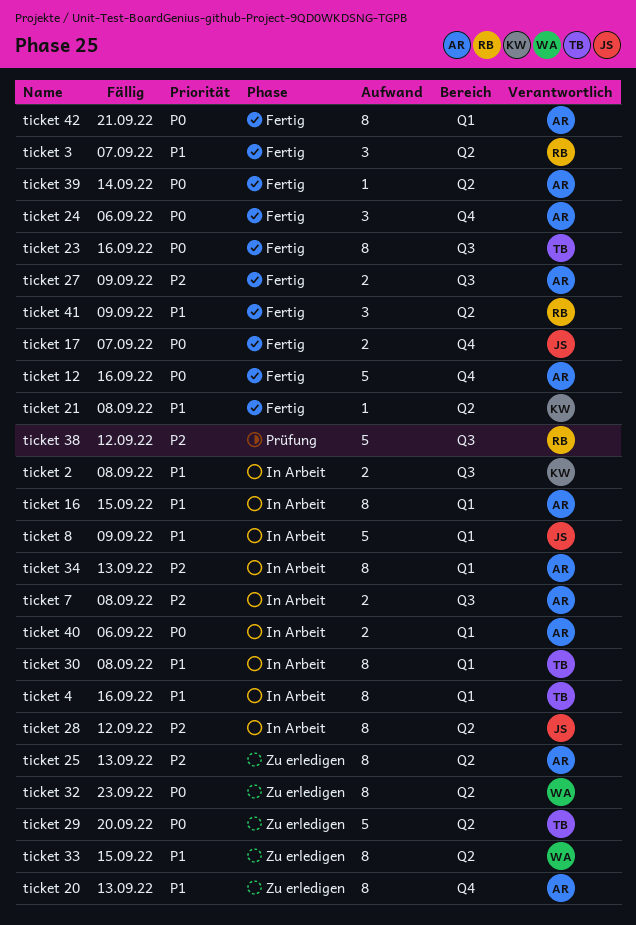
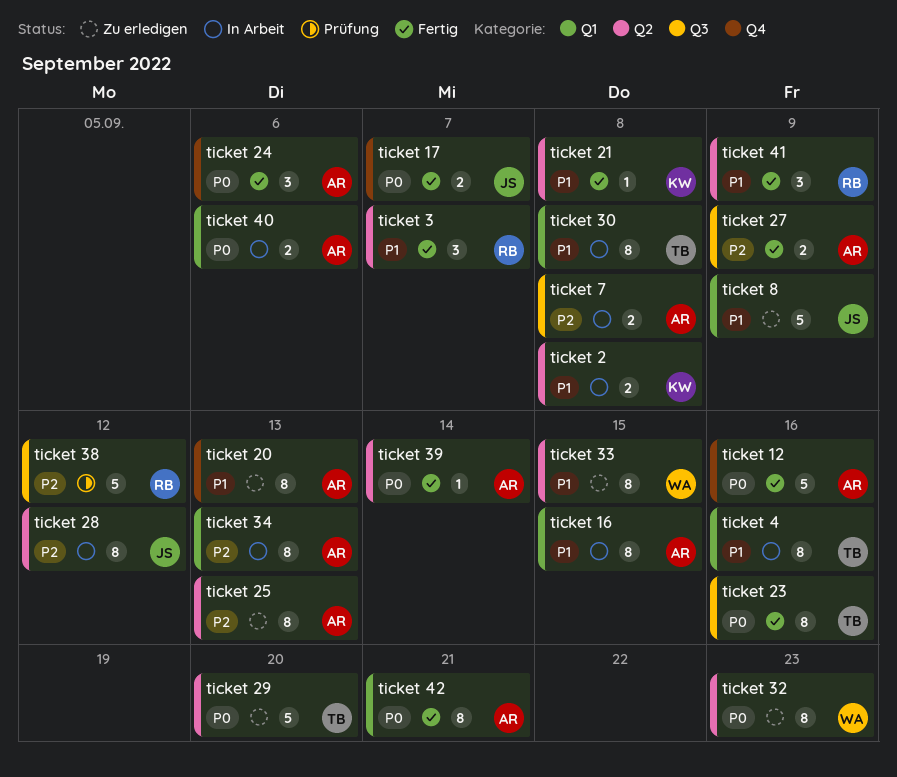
ticket 2, label: Q3 -> Q2
ticket 8, status: In Arbeit -> Zu erledigen

